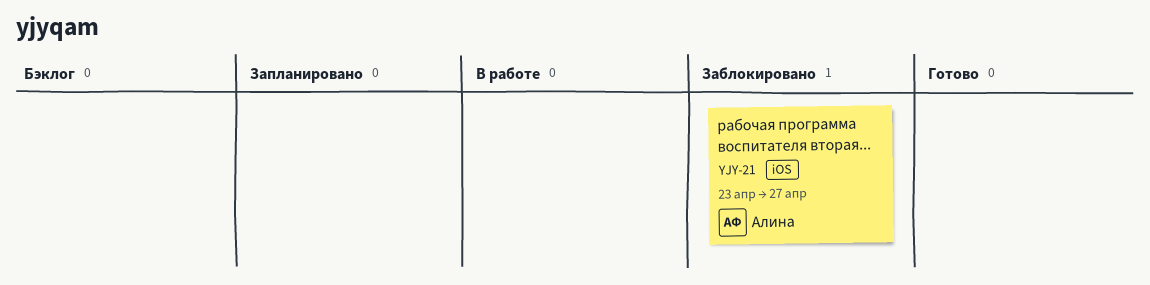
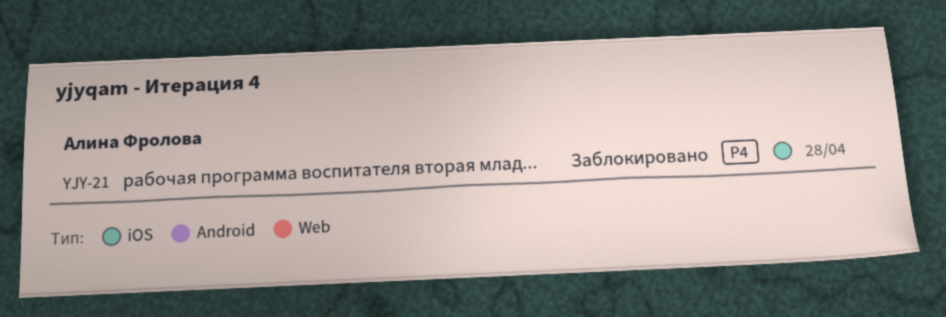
YJY-21, due: Apr 27 -> Apr 28

